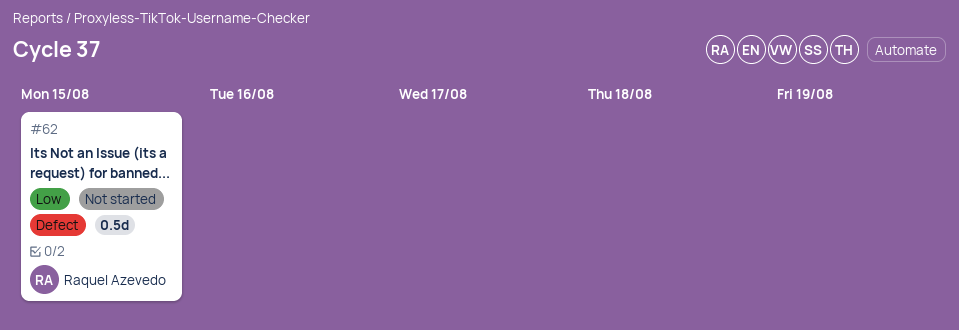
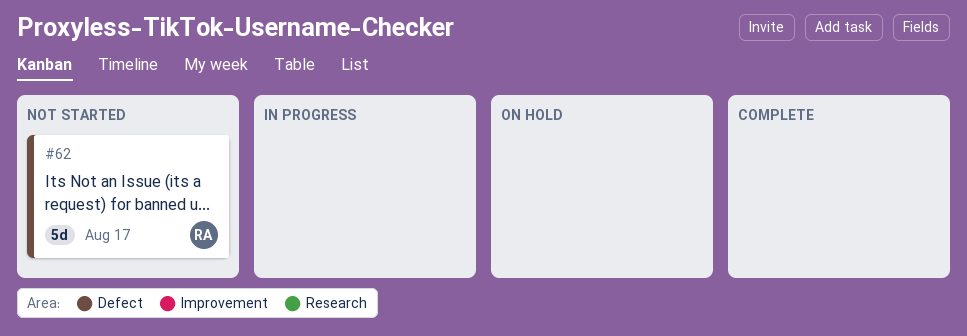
#62, estimate: 0.5d -> 5d
#62, due: Aug 15 -> Aug 17

